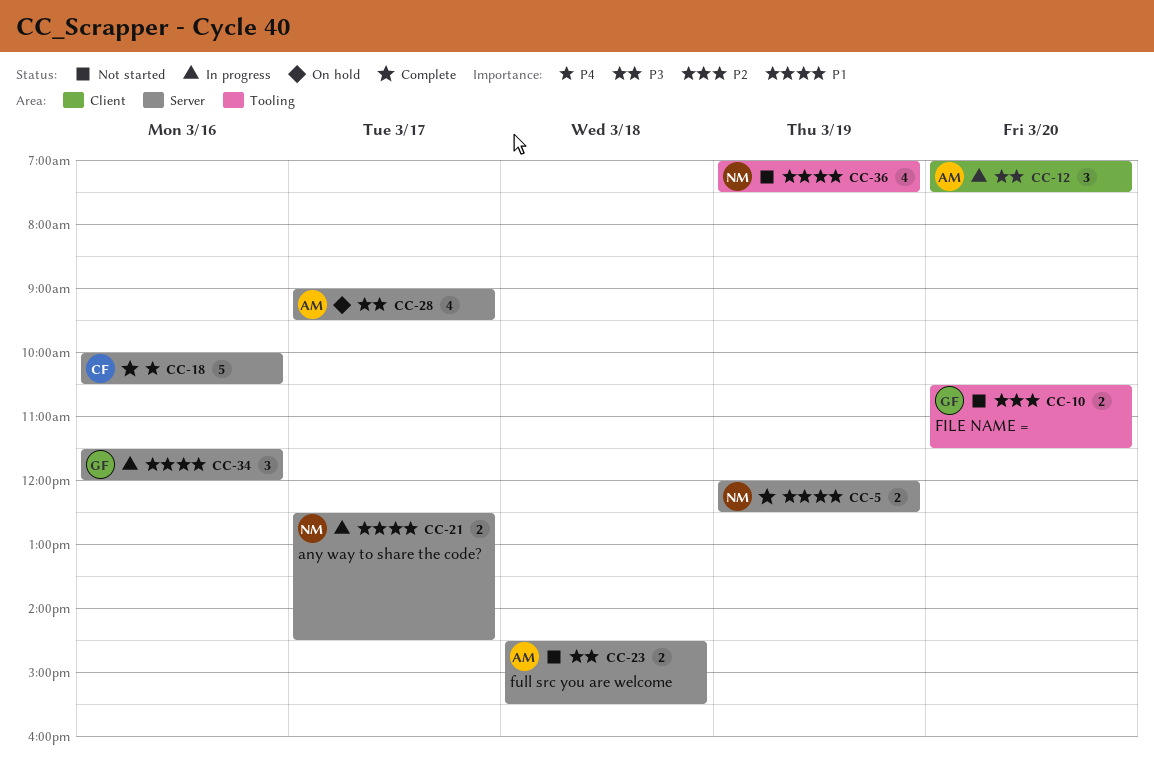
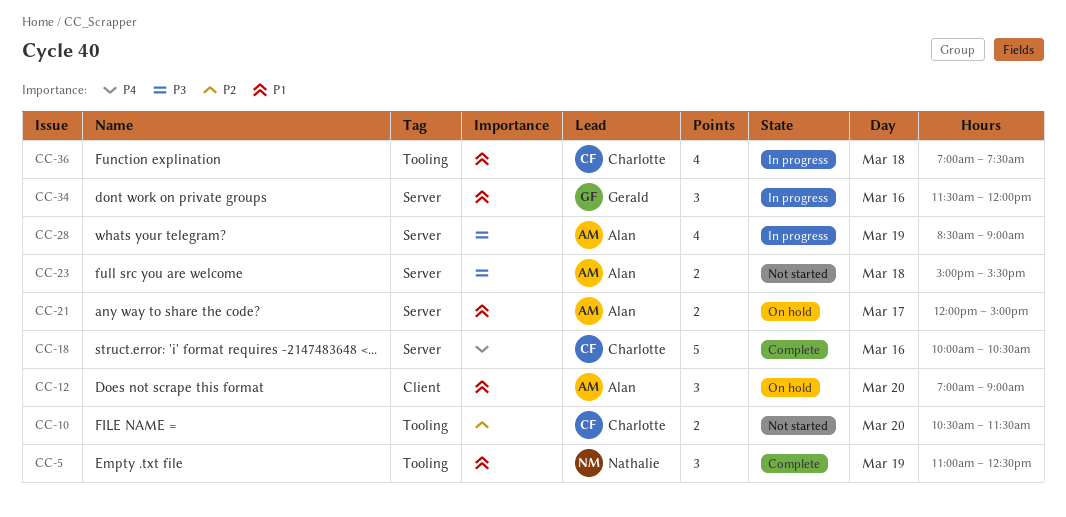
CC-5, label: Server -> Tooling
CC-5, estimate: 2 -> 3
CC-5, begins: 12:00 -> 11:00
CC-10, owner: Gerald -> Charlotte
CC-12, status: In progress -> On hold
CC-12, priority: P3 -> P1
CC-12, ends: 07:30 -> 09:00
CC-21, status: In progress -> On hold
CC-21, owner: Nathalie -> Alan
CC-21, begins: 12:30 -> 12:00
CC-21, ends: 14:30 -> 15:00
CC-23, begins: 14:30 -> 15:00
CC-28, status: On hold -> In progress
CC-28, day: Mar 17 -> Mar 19
CC-28, begins: 09:00 -> 08:30
CC-28, ends: 09:30 -> 09:00
CC-36, status: Not started -> In progress
CC-36, owner: Nathalie -> Charlotte
CC-36, day: Mar 19 -> Mar 18

